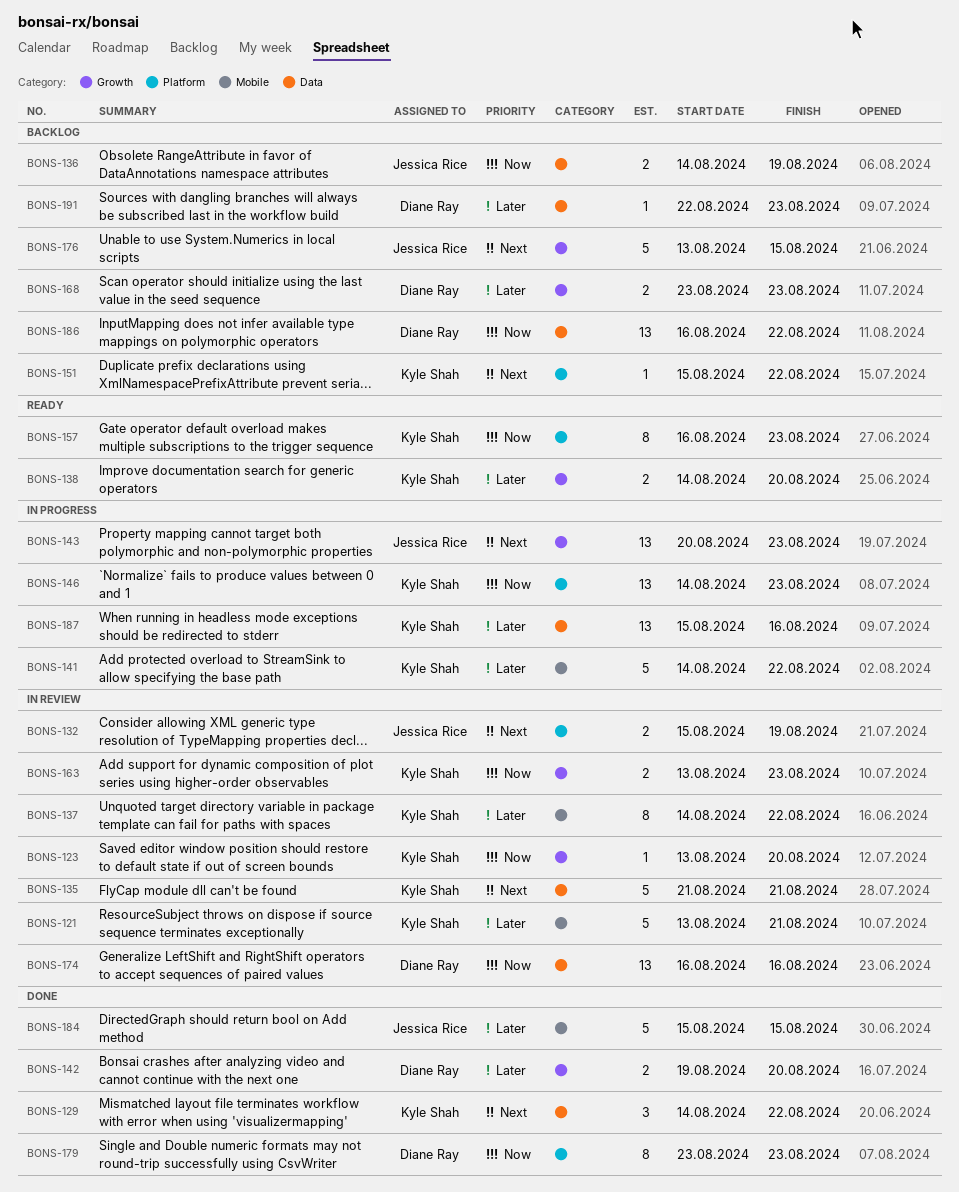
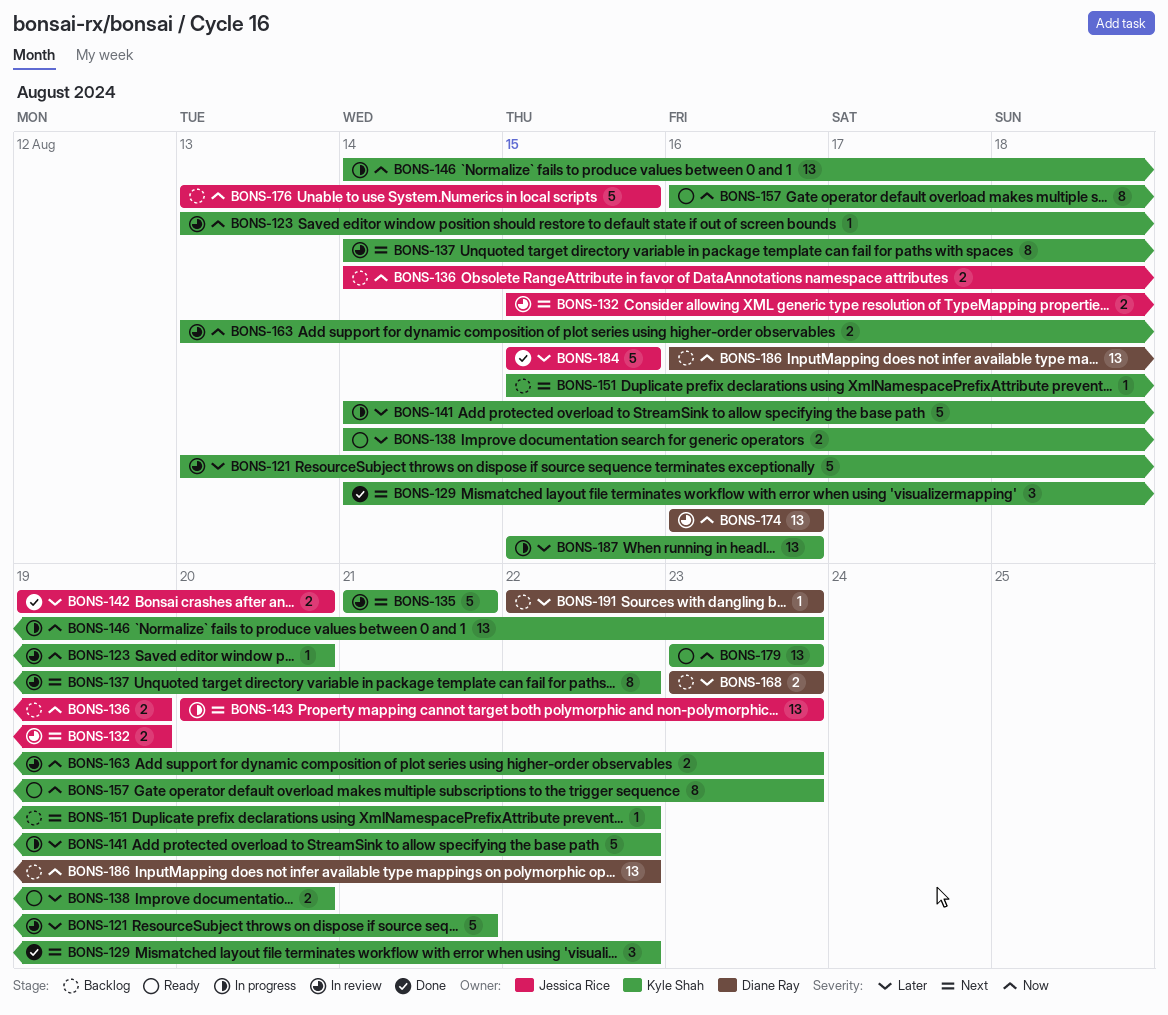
BONS-137, priority: Later -> Next
BONS-142, owner: Diane Ray -> Jessica Rice
BONS-176, priority: Next -> Now
BONS-179, status: Done -> Ready
BONS-179, owner: Diane Ray -> Kyle Shah
BONS-179, estimate: 8 -> 13

